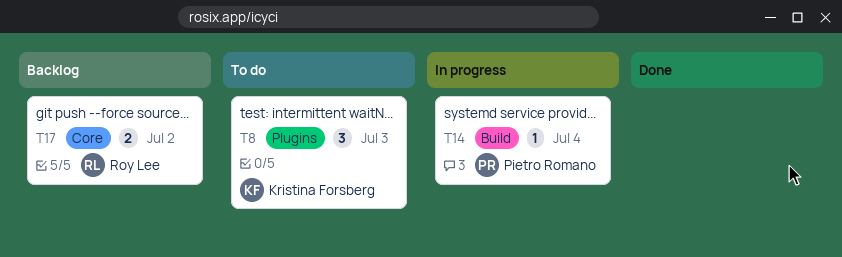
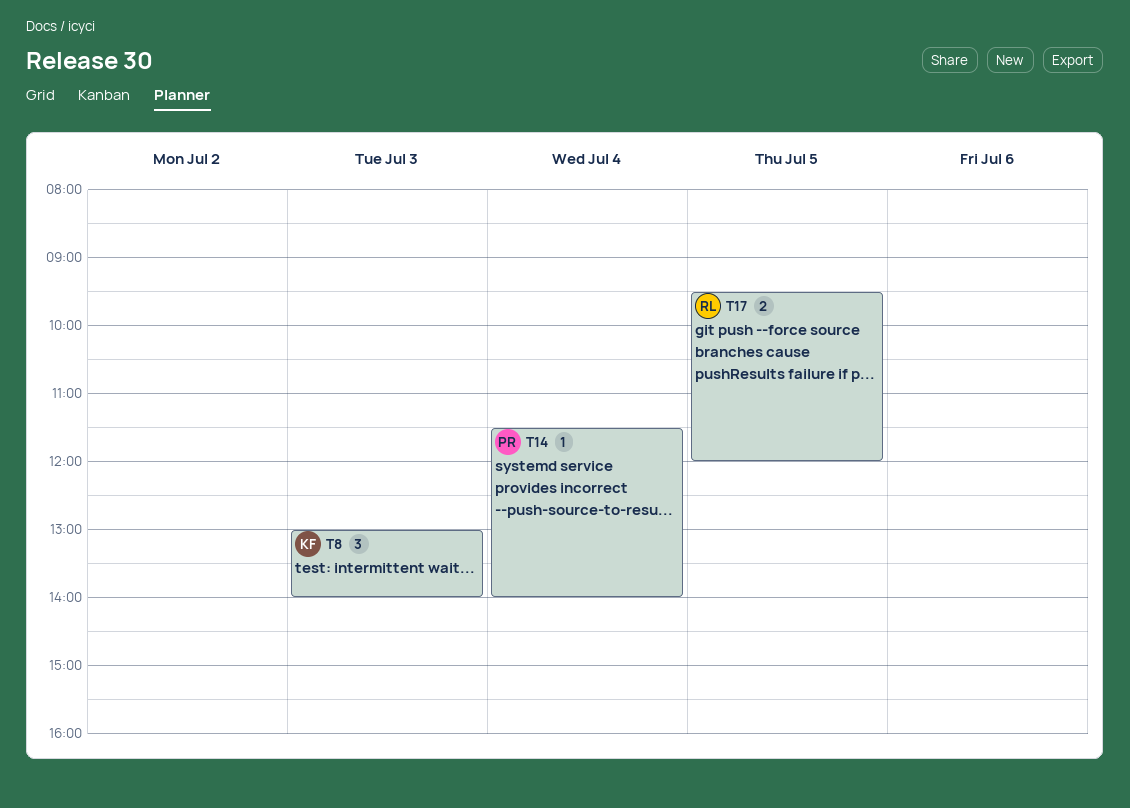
T17, day: Jul 2 -> Jul 5

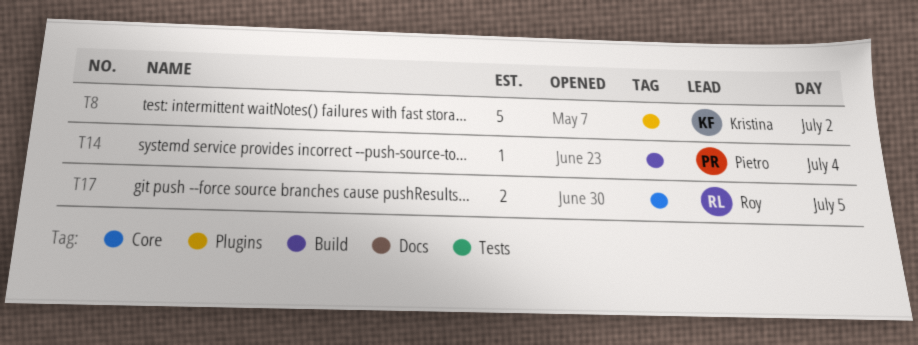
T8, estimate: 3 -> 5
T8, day: Jul 3 -> Jul 2

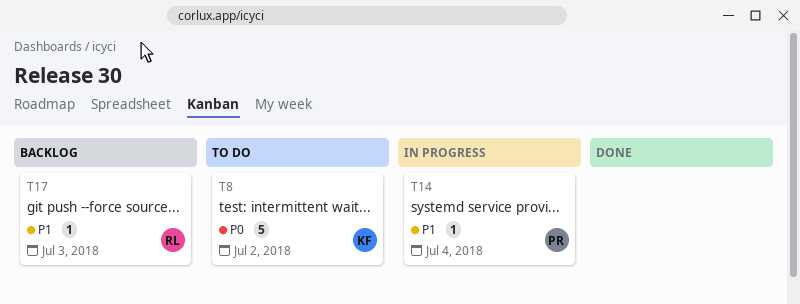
T17, estimate: 2 -> 1
T17, day: Jul 5 -> Jul 3

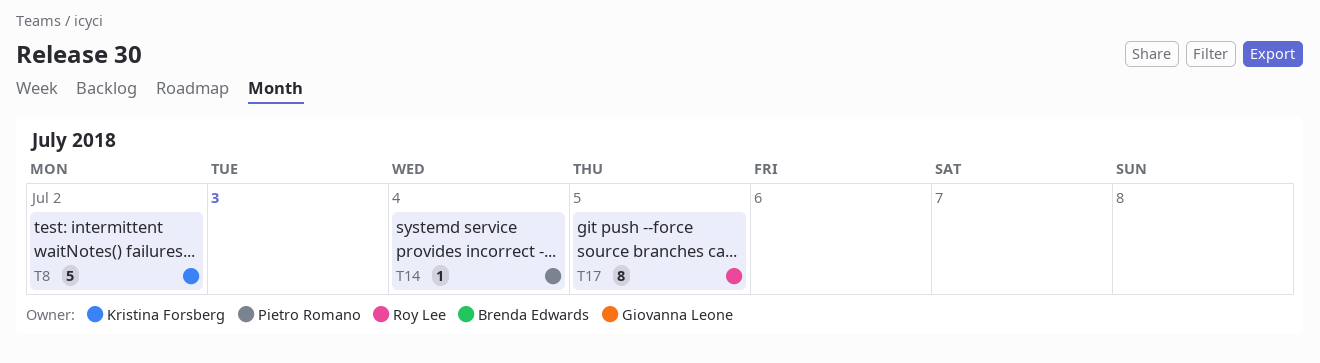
T17, estimate: 1 -> 8
T17, day: Jul 3 -> Jul 5

